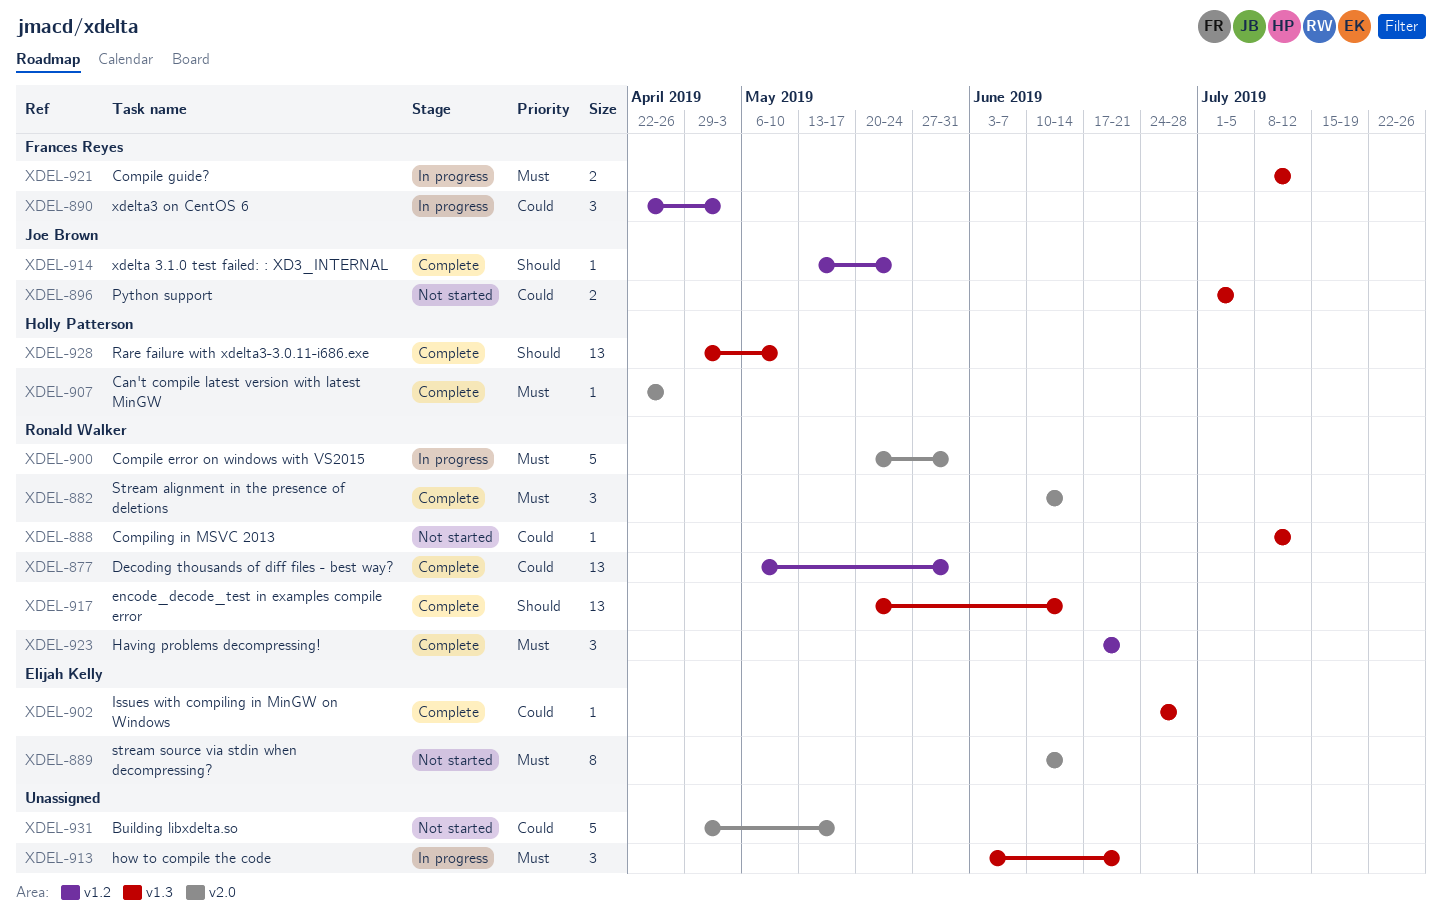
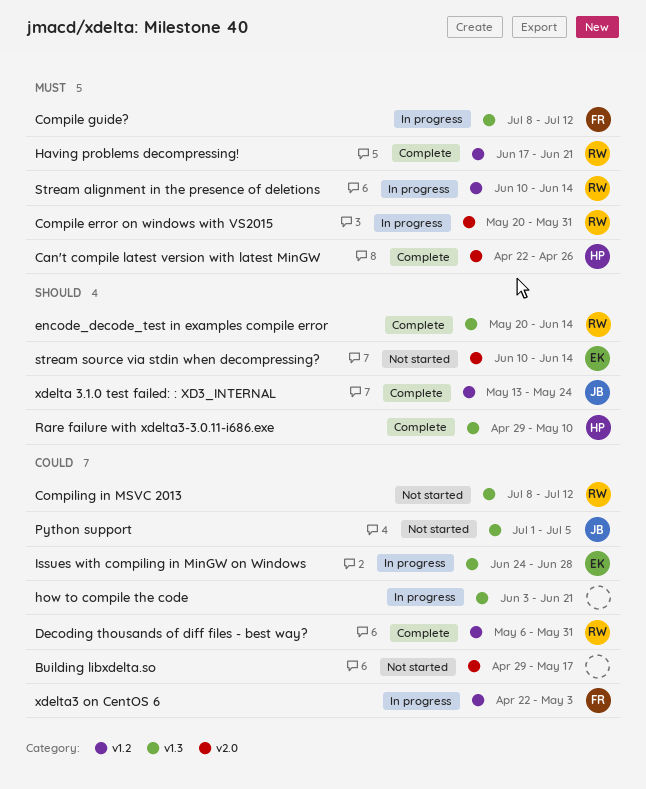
how to compile the code, priority: Must -> Could
Issues with compiling in MinGW on Windows, status: Complete -> In progress
Stream alignment in the presence of deletions, status: Complete -> In progress
Stream alignment in the presence of deletions, label: v2.0 -> v1.2
stream source via stdin when decompressing?, priority: Must -> Should

